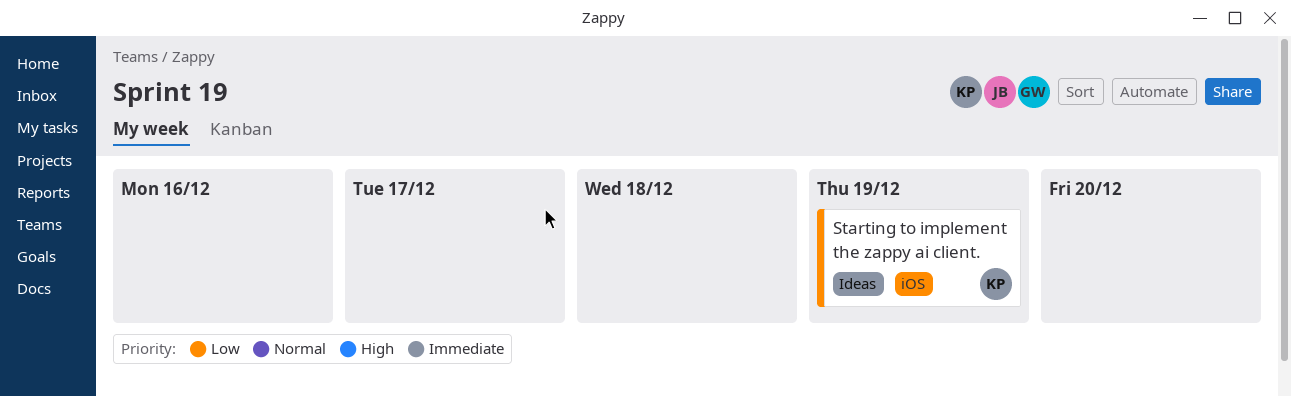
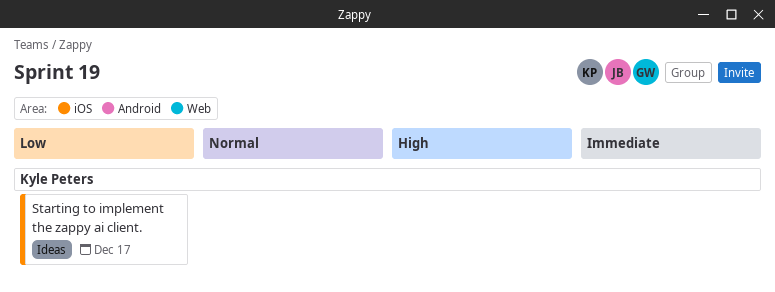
Starting to implement the zappy ai client., due: Dec 19 -> Dec 17

